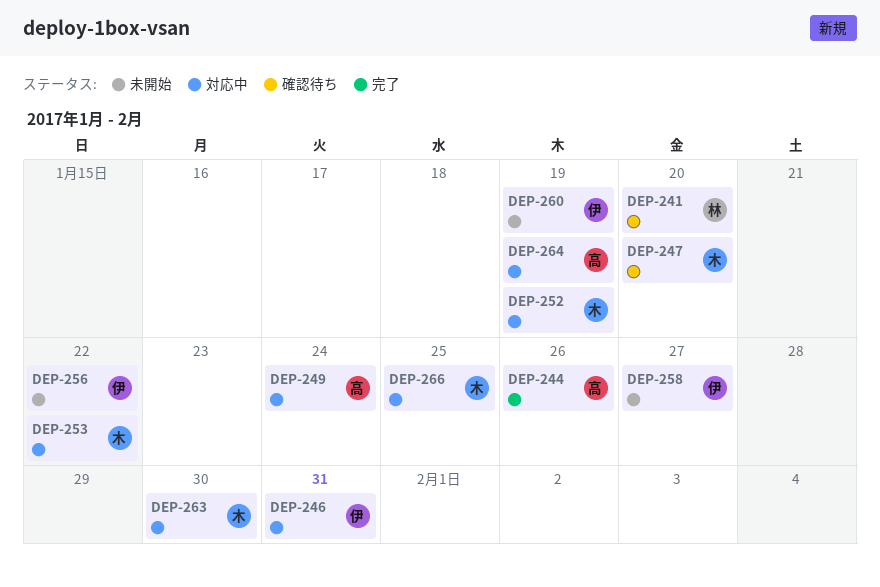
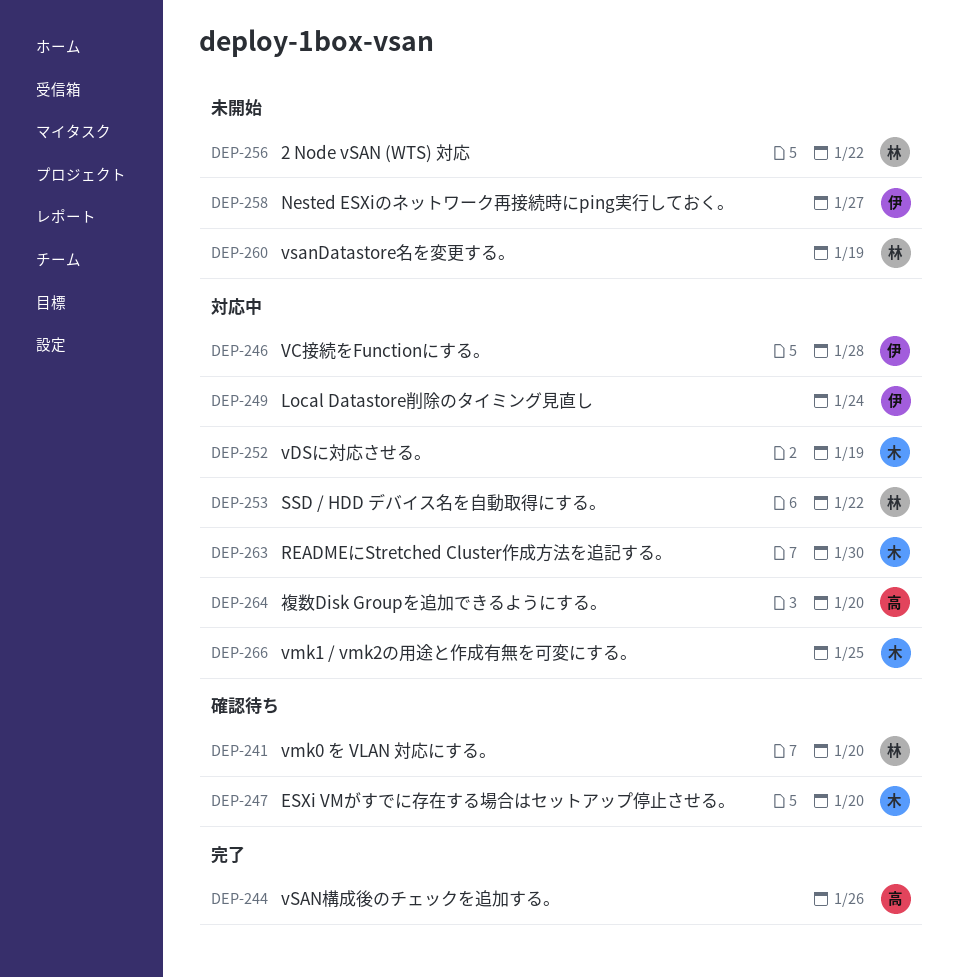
DEP-246, due: Jan 31 -> Jan 28
DEP-249, owner: 高 -> 伊
DEP-253, owner: 木 -> 林
DEP-256, owner: 伊 -> 林
DEP-260, owner: 伊 -> 林
DEP-264, due: Jan 19 -> Jan 20

